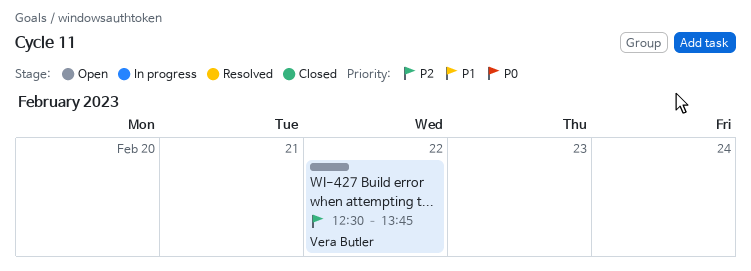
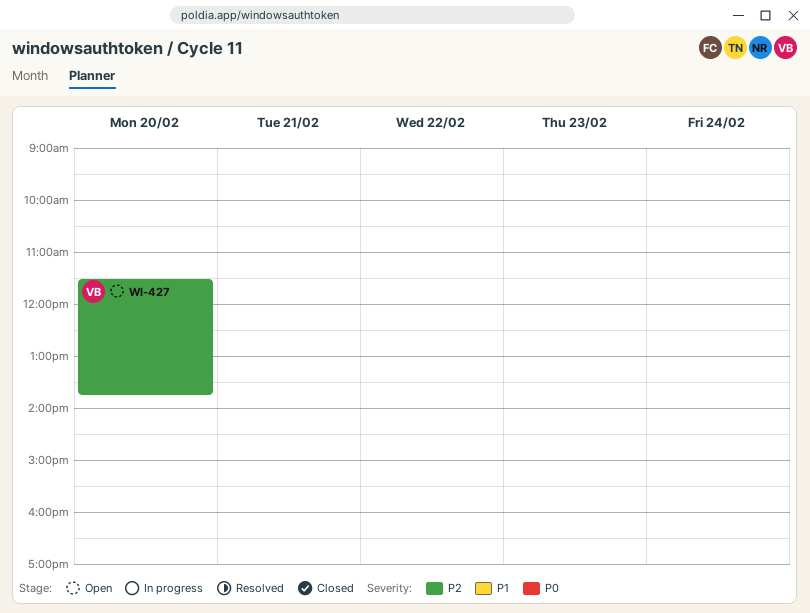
WI-427, day: Feb 22 -> Feb 20
WI-427, begins: 12:30 -> 11:30

